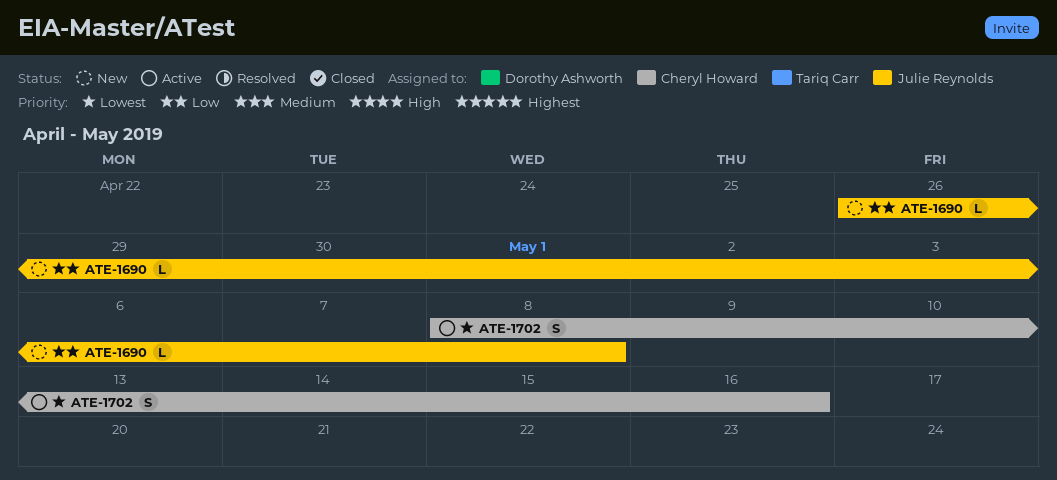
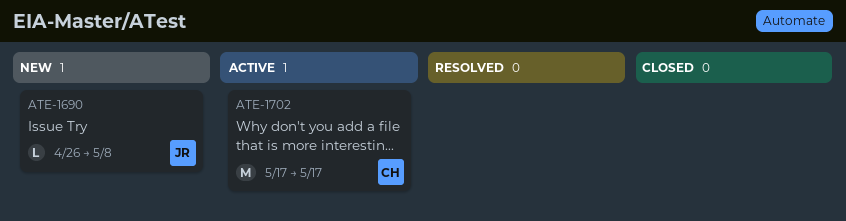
ATE-1702, estimate: S -> M
ATE-1702, start: May 8 -> May 17
ATE-1702, due: May 16 -> May 17

